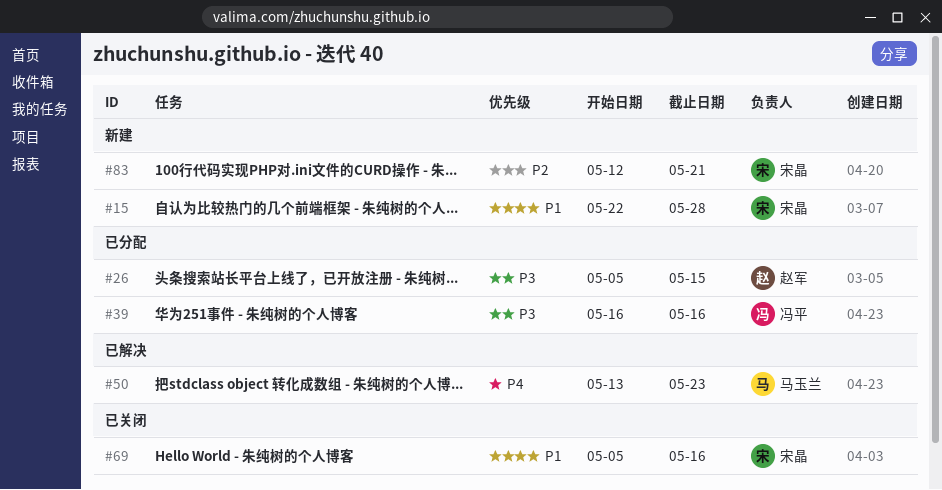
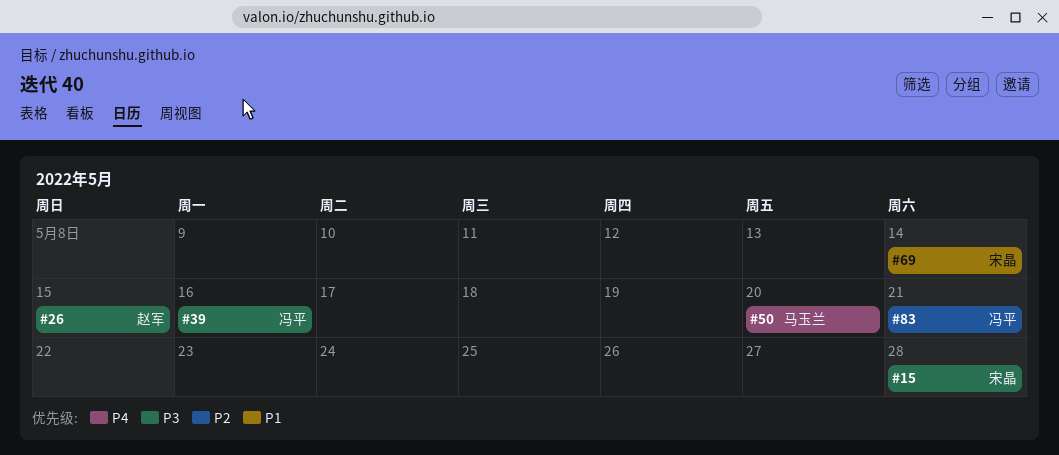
#15, priority: P1 -> P3
#50, due: May 23 -> May 20
#69, due: May 16 -> May 14
#83, owner: 宋晶 -> 冯平

